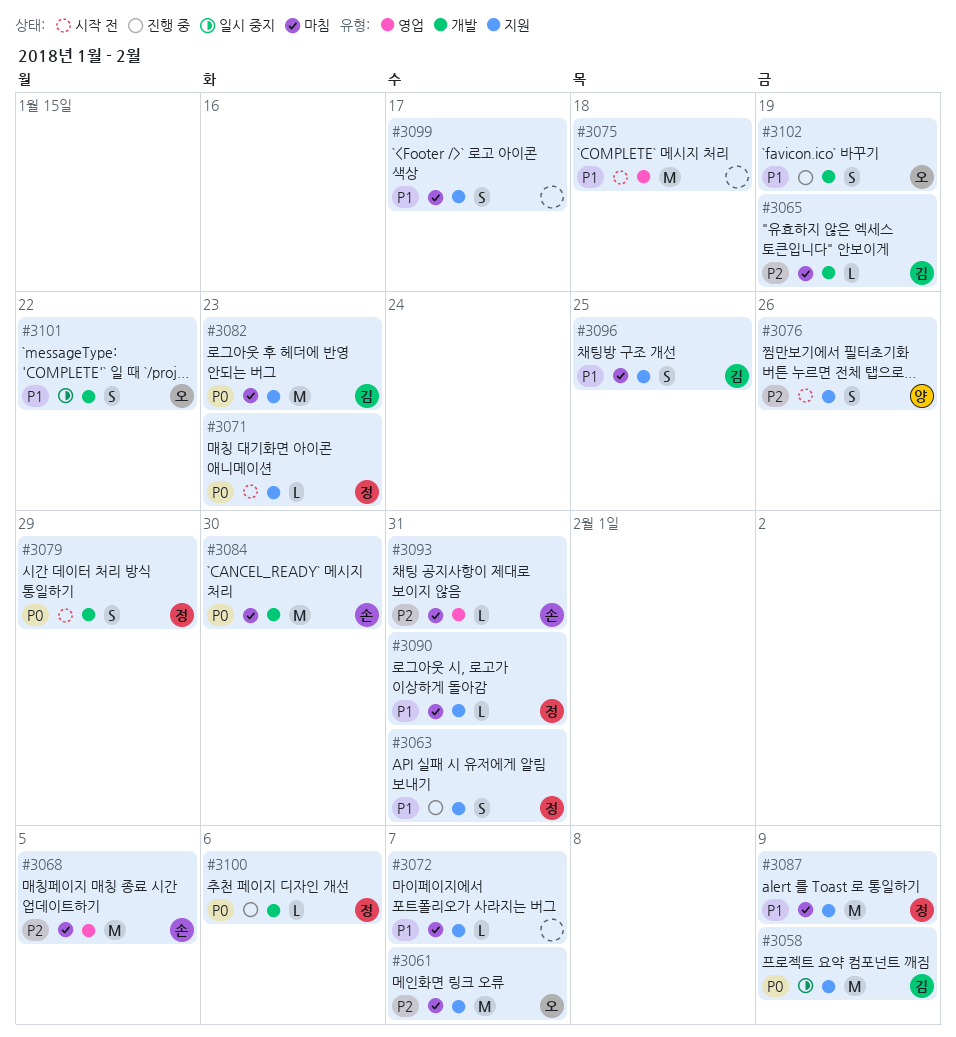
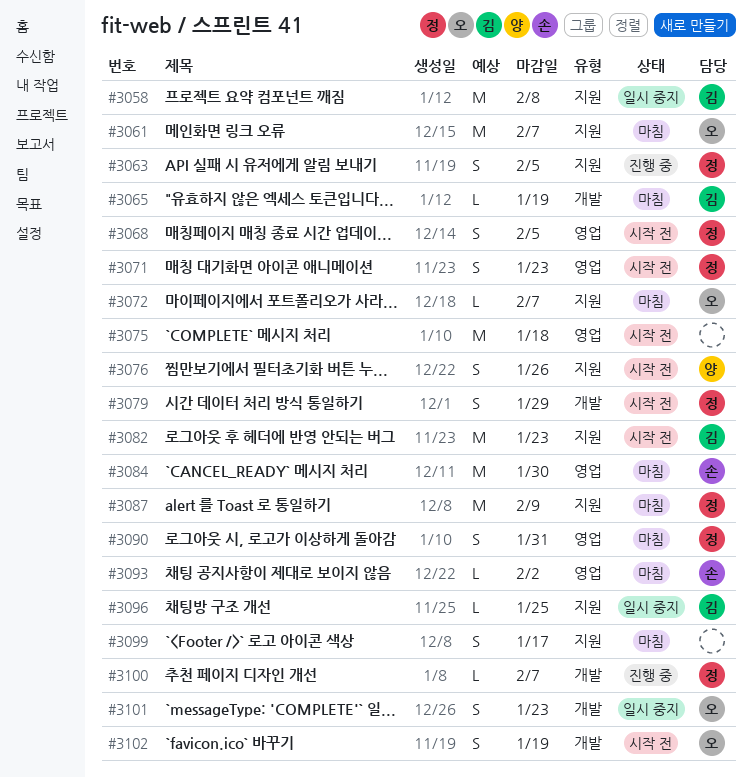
#3058, due: Feb 9 -> Feb 8
#3063, due: Jan 31 -> Feb 5
#3068, status: 마침 -> 시작 전
#3068, owner: 손 -> 정
#3068, estimate: M -> S
#3071, label: 지원 -> 영업
#3071, estimate: L -> S
#3072, owner: none -> 오
#3082, status: 마침 -> 시작 전
#3084, label: 개발 -> 영업
#3090, label: 지원 -> 영업
#3090, estimate: L -> S
#3093, due: Jan 31 -> Feb 2
#3096, status: 마침 -> 일시 중지
#3096, estimate: S -> L
#3100, due: Feb 6 -> Feb 7
#3101, due: Jan 22 -> Jan 23
#3102, status: 진행 중 -> 시작 전

